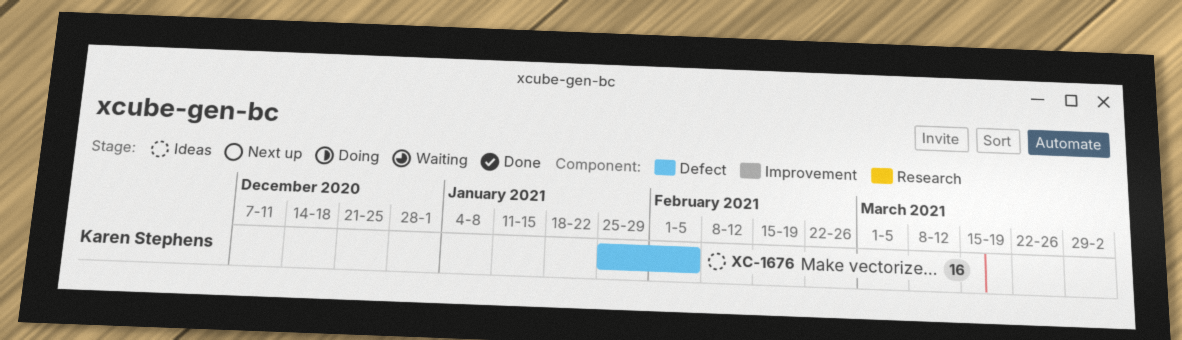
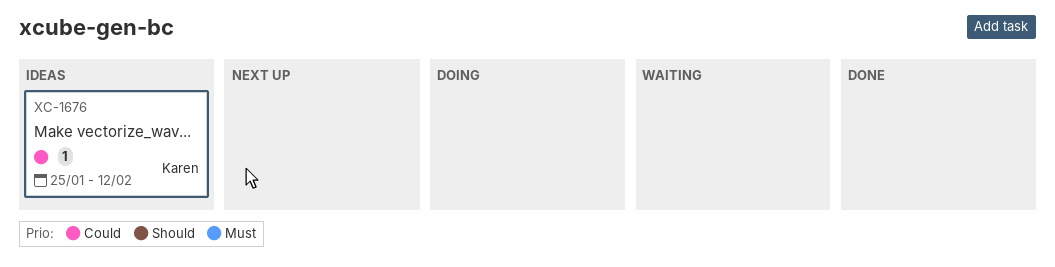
XC-1676, estimate: 16 -> 1
XC-1676, due: Feb 5 -> Feb 12

